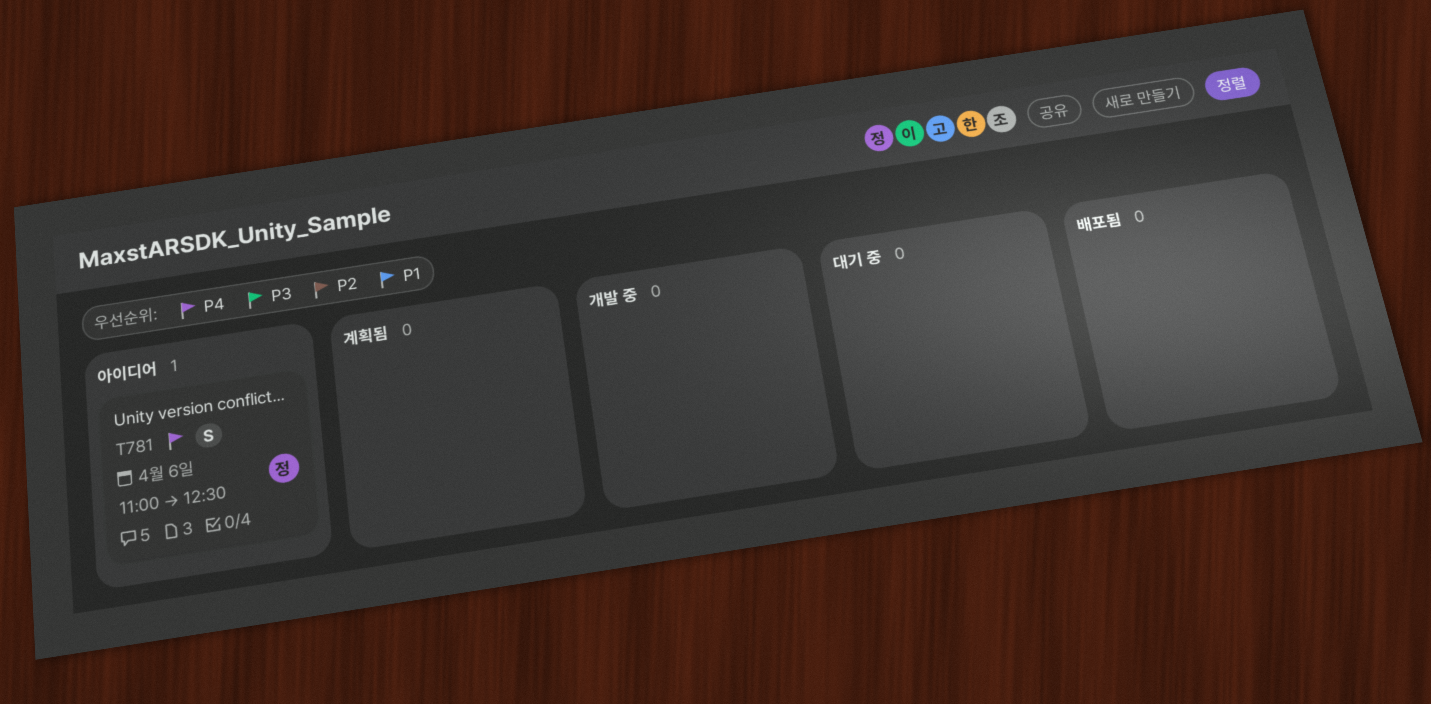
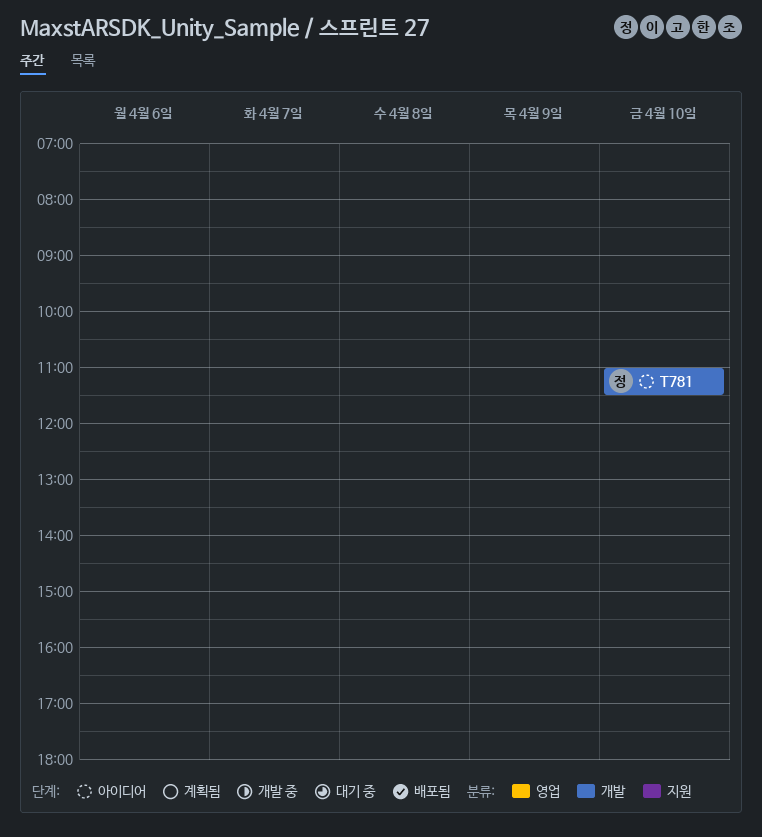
T781, day: Apr 6 -> Apr 10
T781, ends: 12:30 -> 11:30

